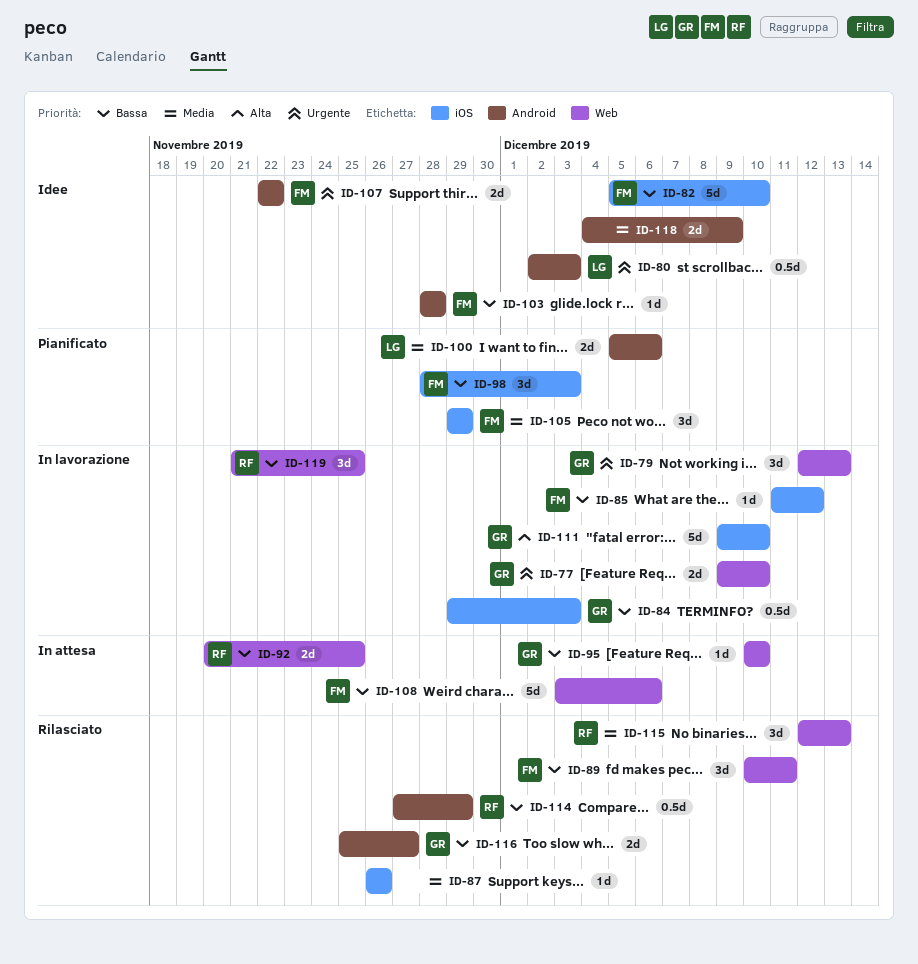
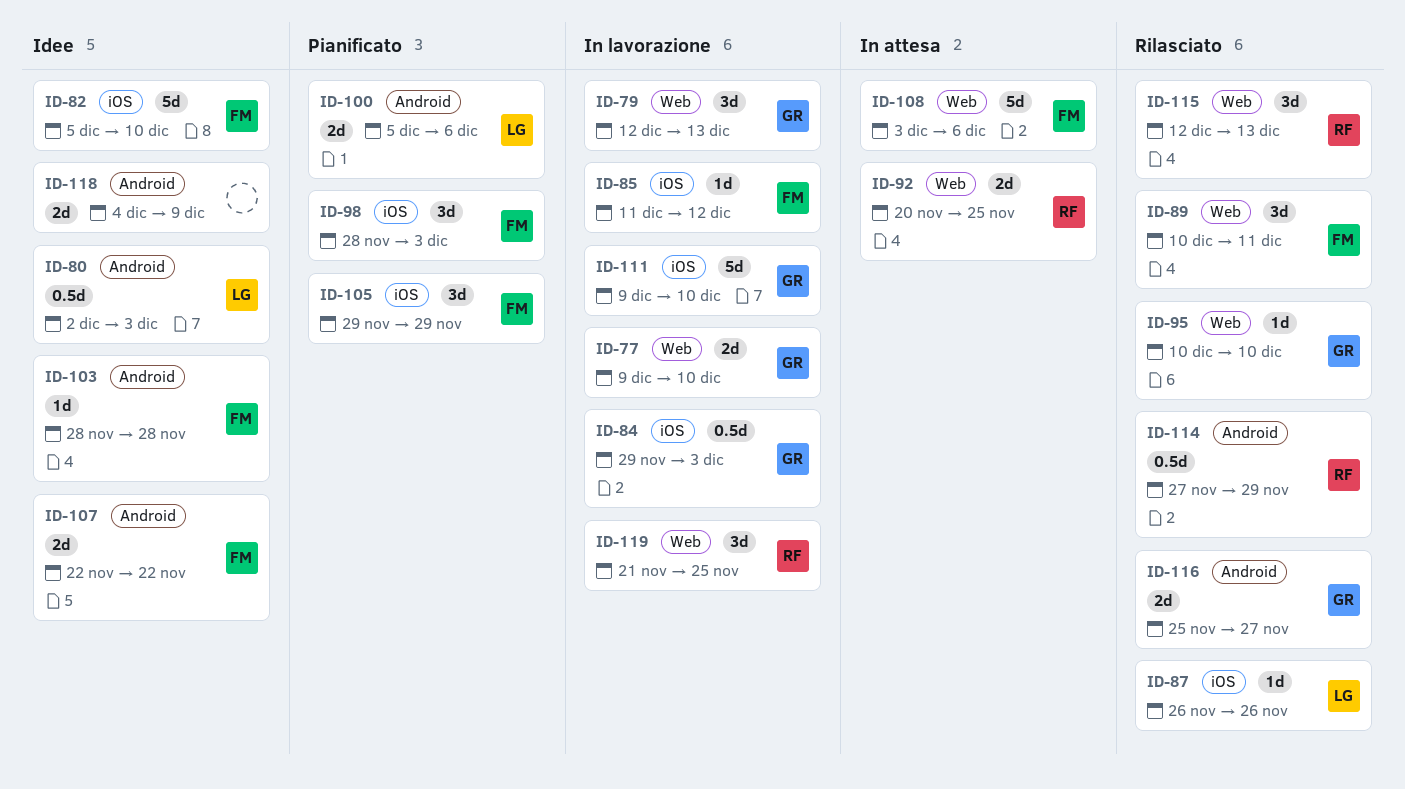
ID-87, owner: none -> LG
ID-95, status: In attesa -> Rilasciato

